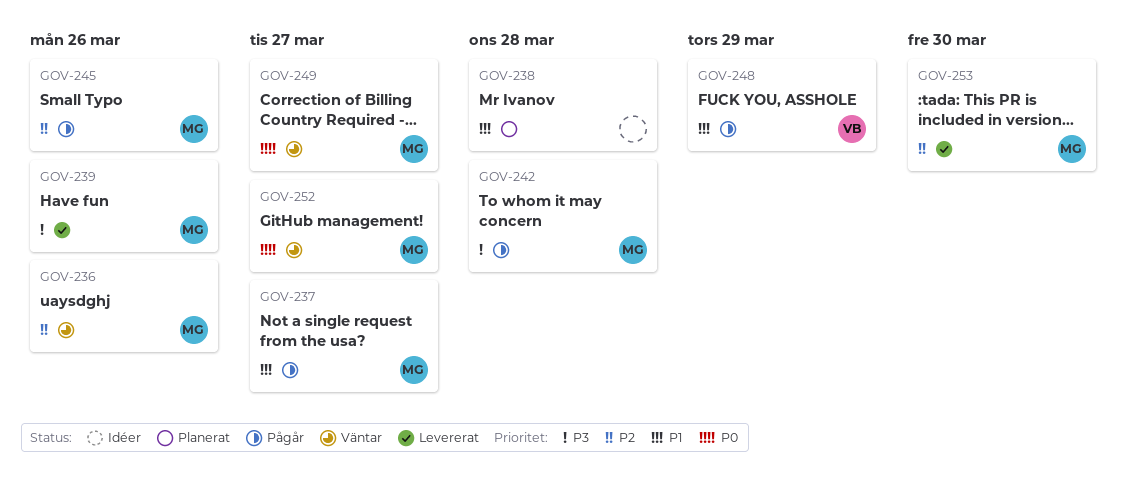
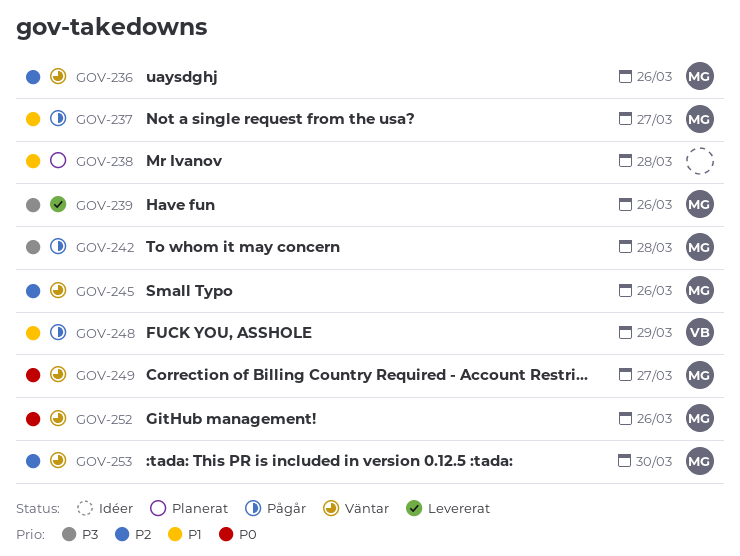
GOV-245, status: Pågår -> Väntar
GOV-252, due: Mar 27 -> Mar 26
GOV-253, status: Levererat -> Väntar

